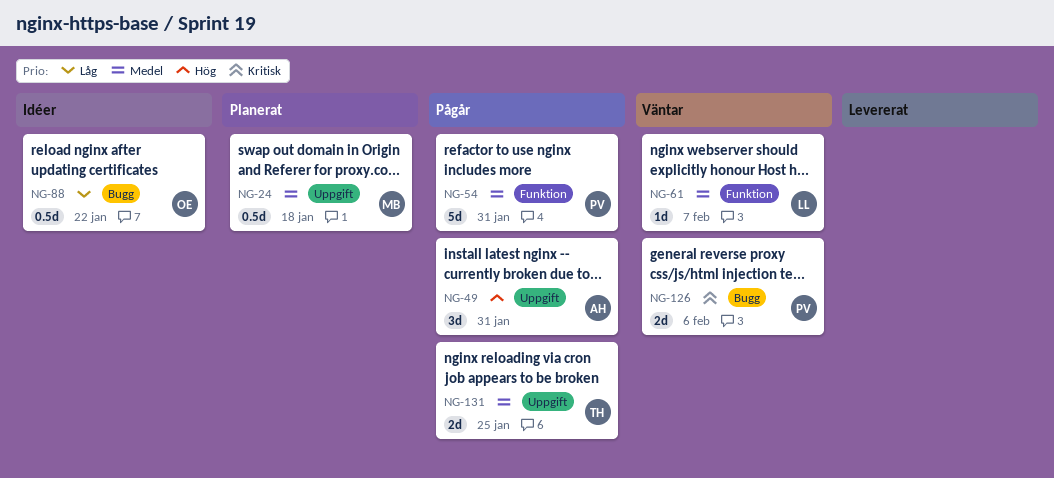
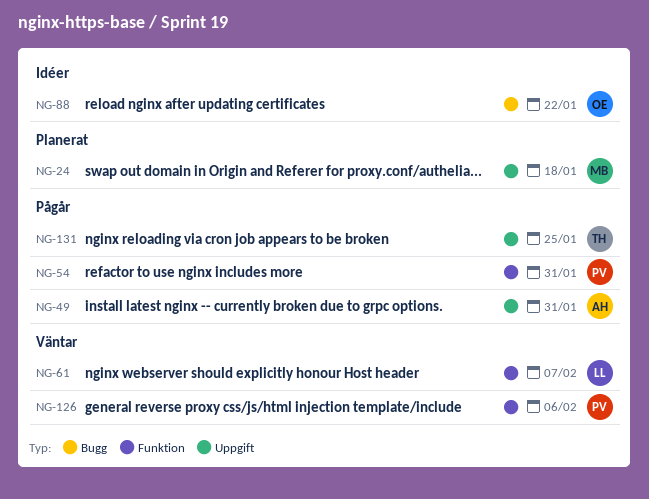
NG-126, label: Bugg -> Funktion

